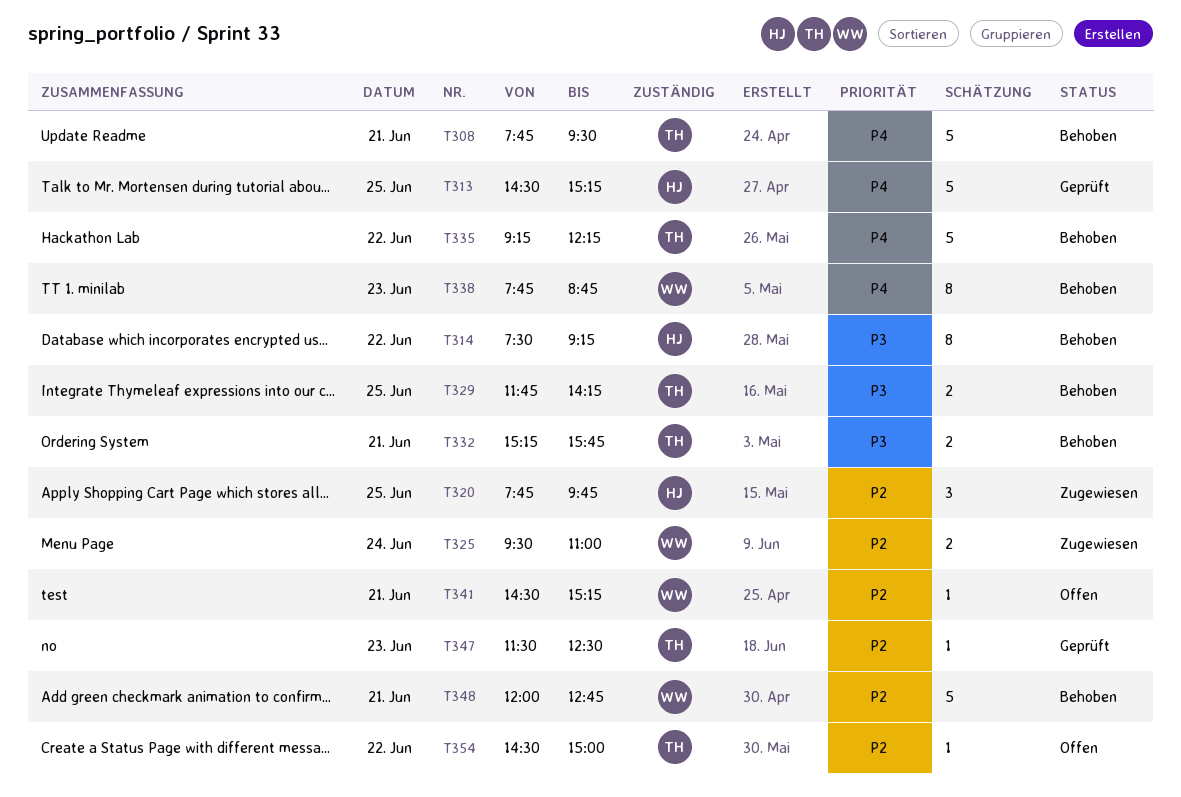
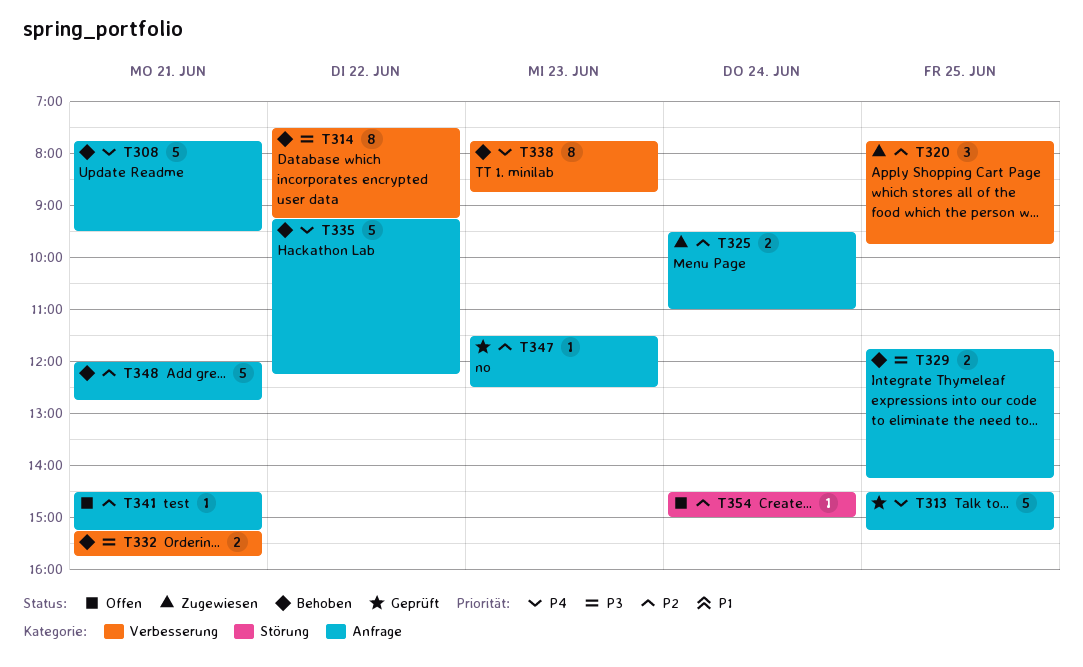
T354, day: Jun 22 -> Jun 24

